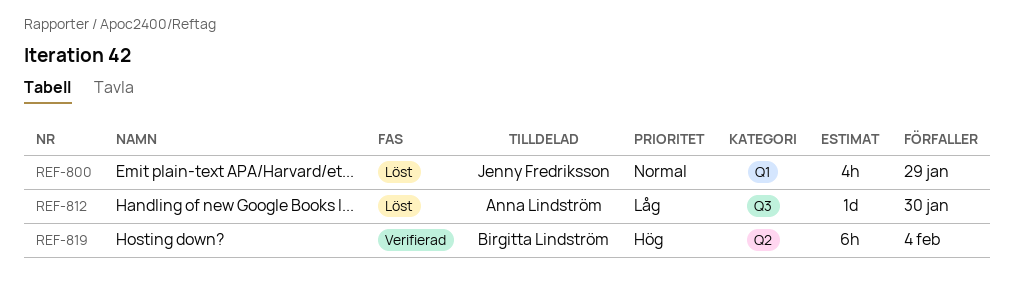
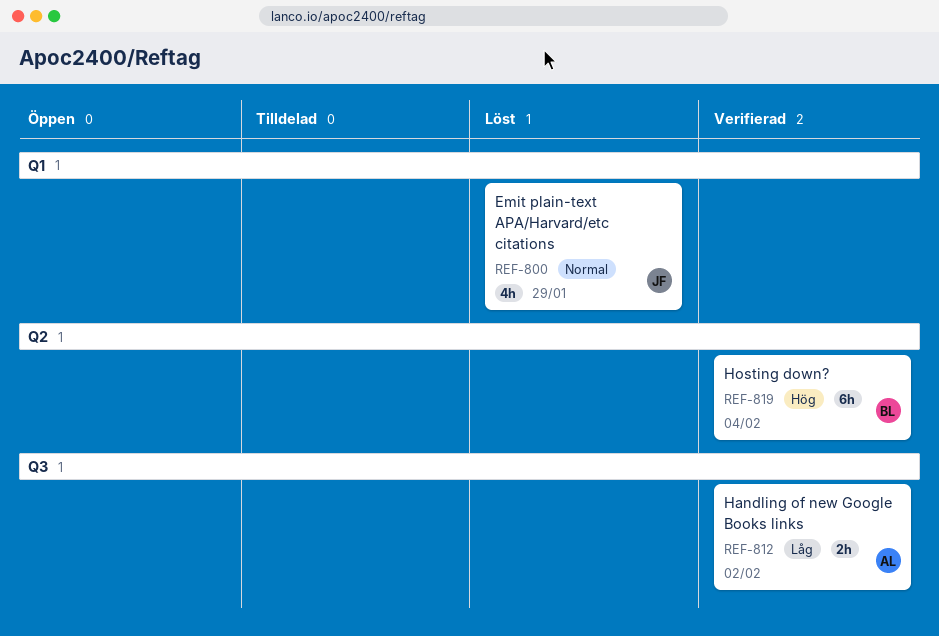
REF-812, status: Löst -> Verifierad
REF-812, estimate: 1d -> 2h
REF-812, due: Jan 30 -> Feb 2

